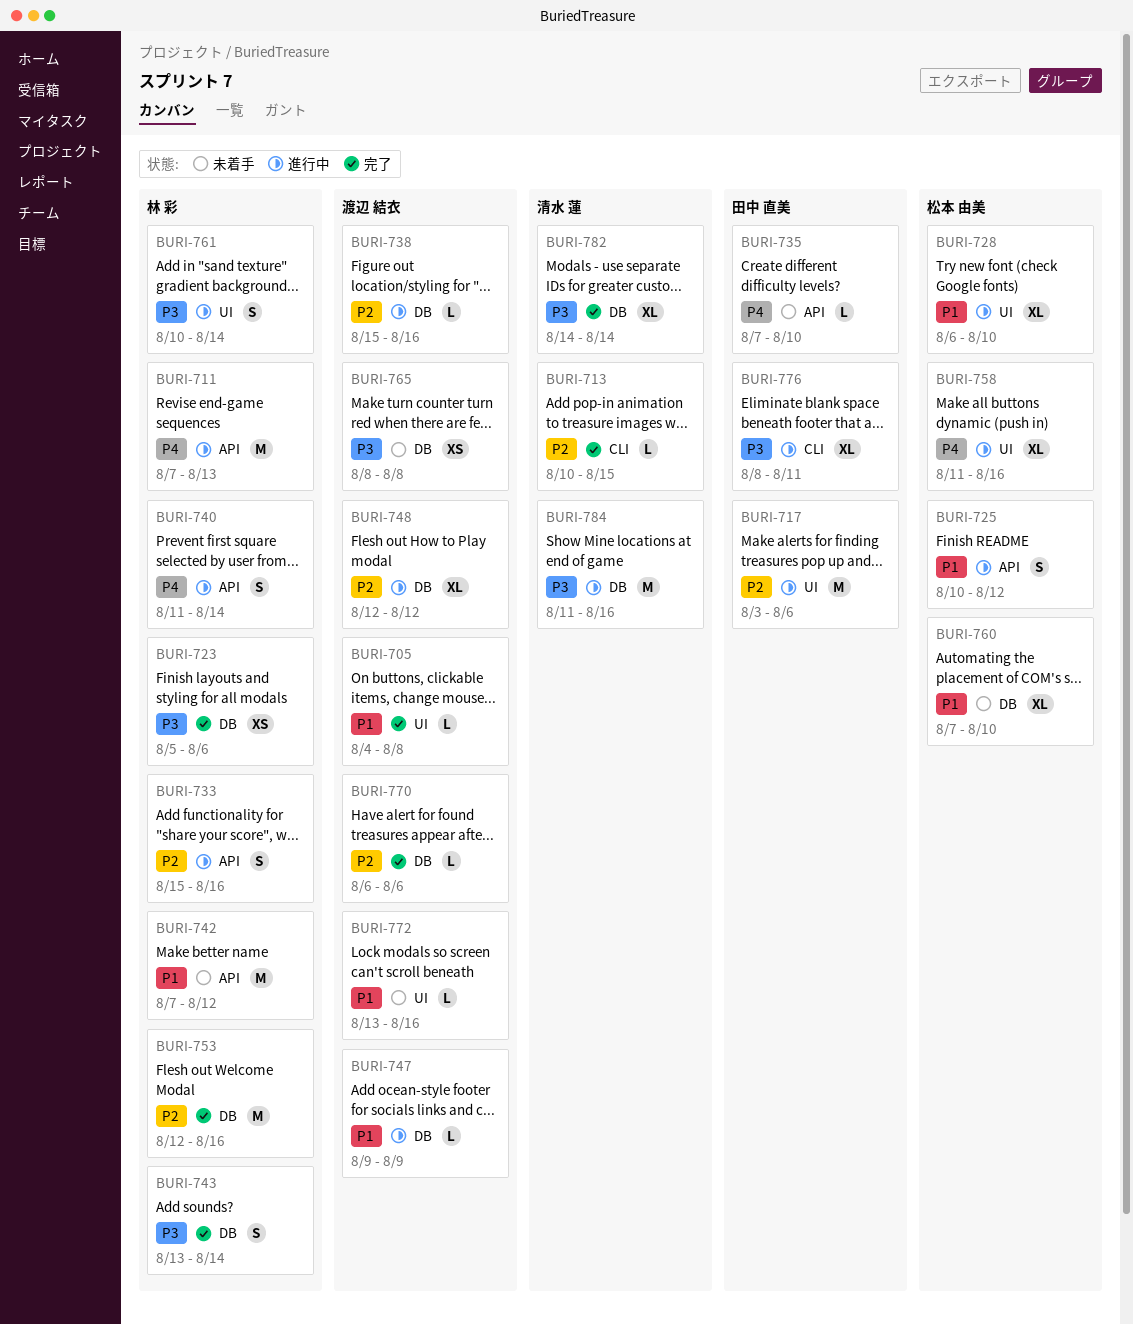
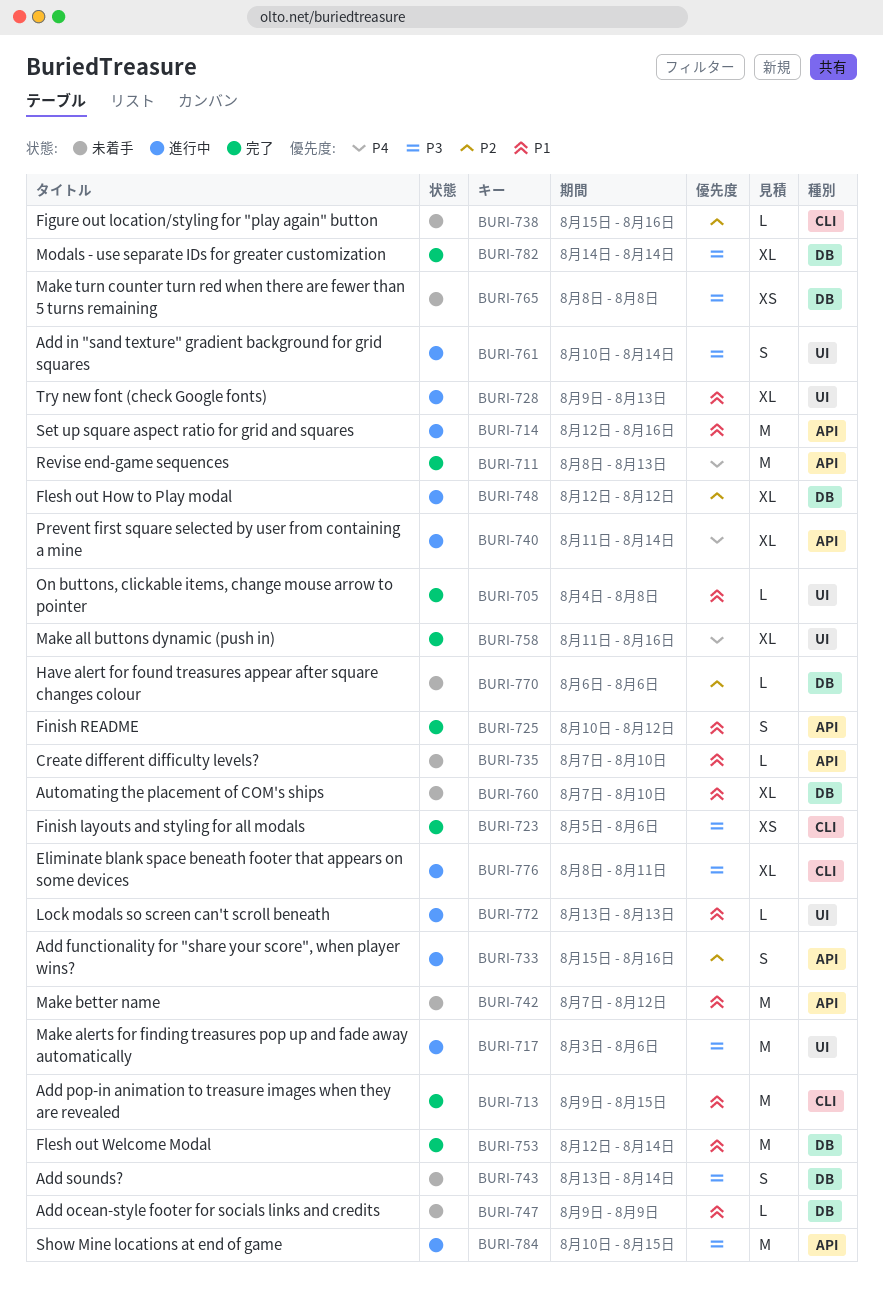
BURI-711, status: 進行中 -> 完了
BURI-711, start: Aug 7 -> Aug 8
BURI-713, priority: P2 -> P1
BURI-713, estimate: L -> M
BURI-713, start: Aug 10 -> Aug 9
BURI-714: none -> present
BURI-717, priority: P2 -> P3
BURI-723, label: DB -> CLI
BURI-725, status: 進行中 -> 完了
BURI-728, start: Aug 6 -> Aug 9
BURI-728, due: Aug 10 -> Aug 13
BURI-735, priority: P4 -> P1
BURI-738, status: 進行中 -> 未着手
BURI-738, label: DB -> CLI
BURI-740, estimate: S -> XL
BURI-743, status: 完了 -> 未着手
BURI-747, status: 進行中 -> 未着手
BURI-753, priority: P2 -> P1
BURI-753, due: Aug 16 -> Aug 14
BURI-758, status: 進行中 -> 完了
BURI-770, status: 完了 -> 未着手
BURI-772, status: 未着手 -> 進行中
BURI-772, due: Aug 16 -> Aug 13
BURI-784, label: DB -> API
BURI-784, start: Aug 11 -> Aug 10
BURI-784, due: Aug 16 -> Aug 15

